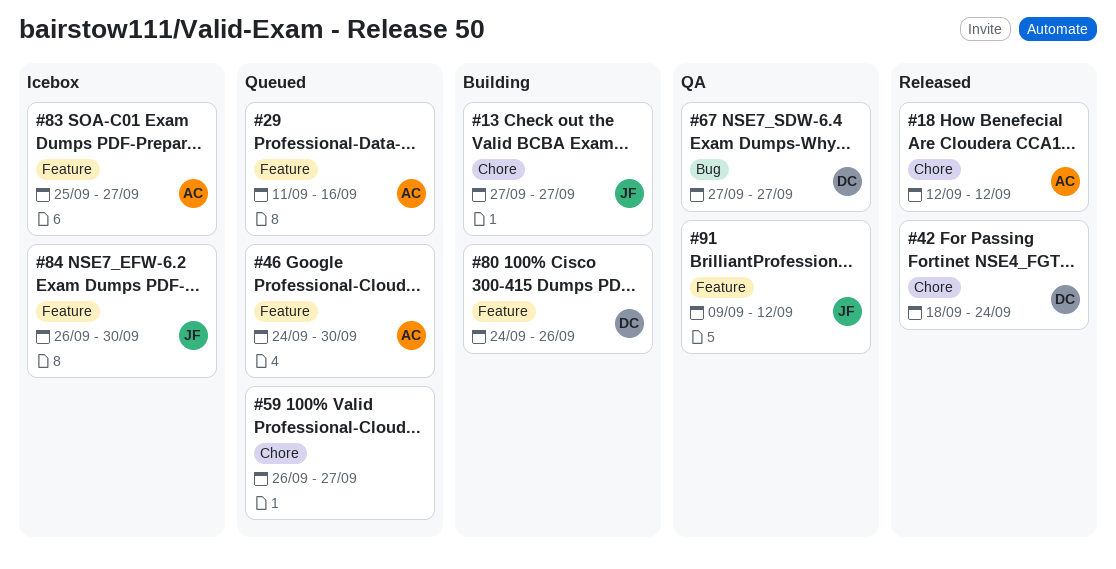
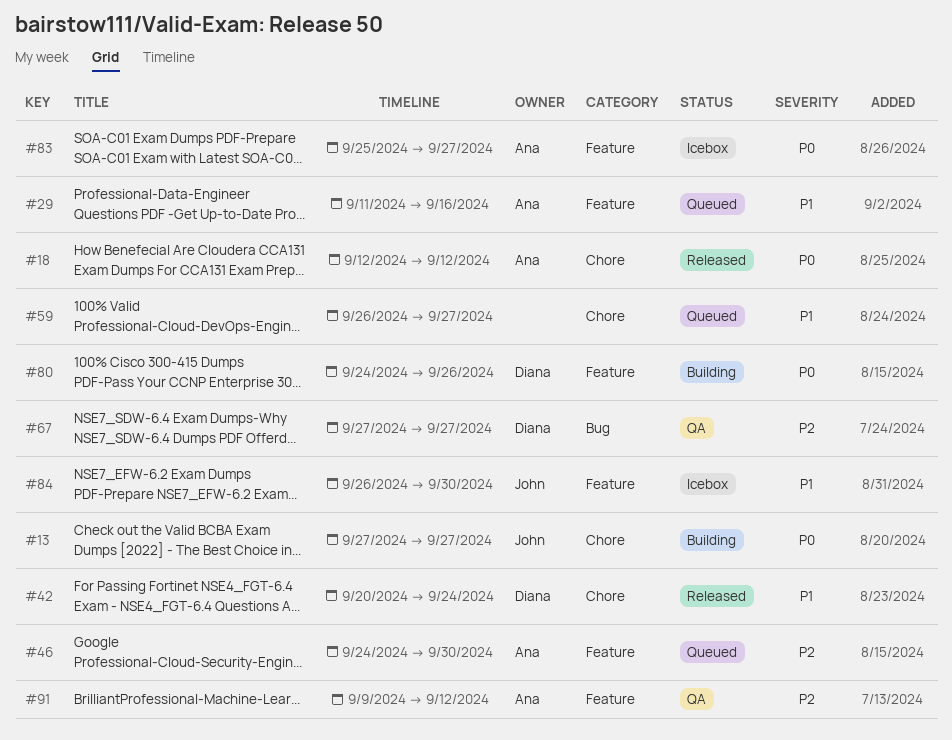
#42, start: Sep 18 -> Sep 20
#91, owner: John -> Ana

